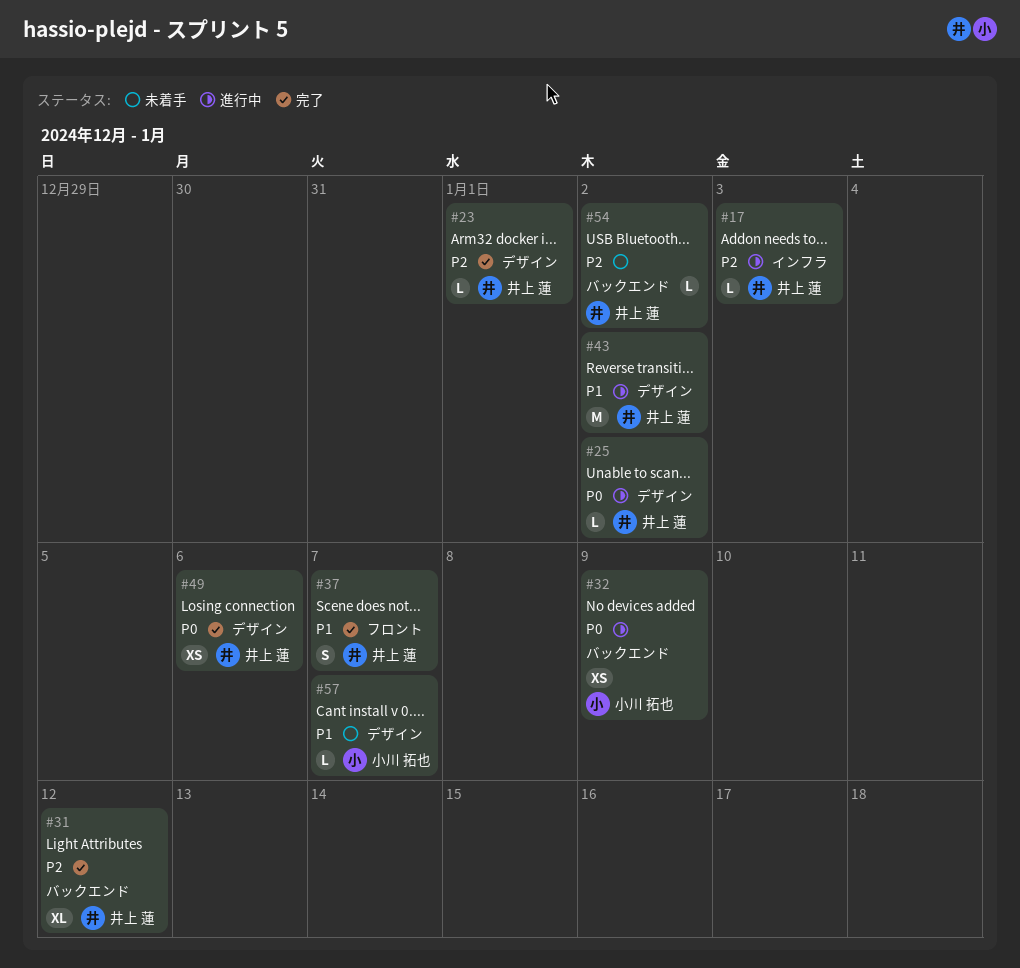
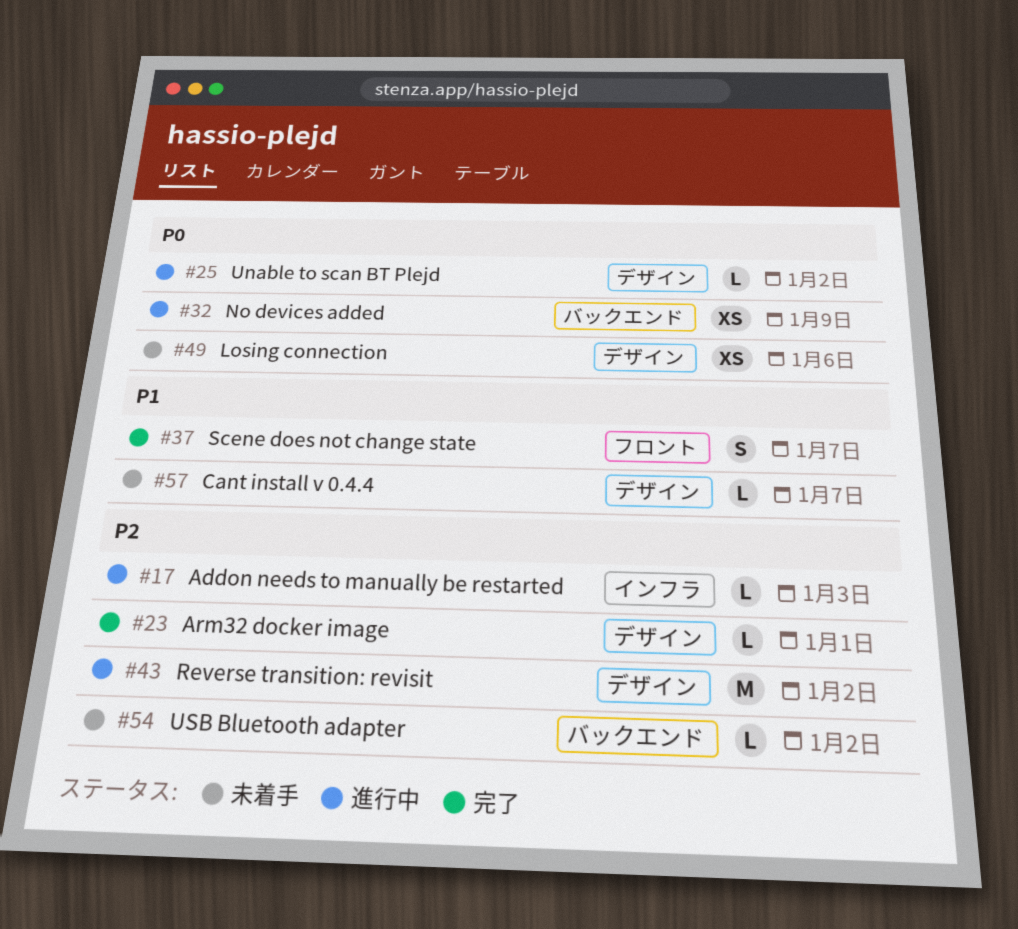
#31: present -> none
#43, priority: P1 -> P2
#49, status: 完了 -> 未着手

